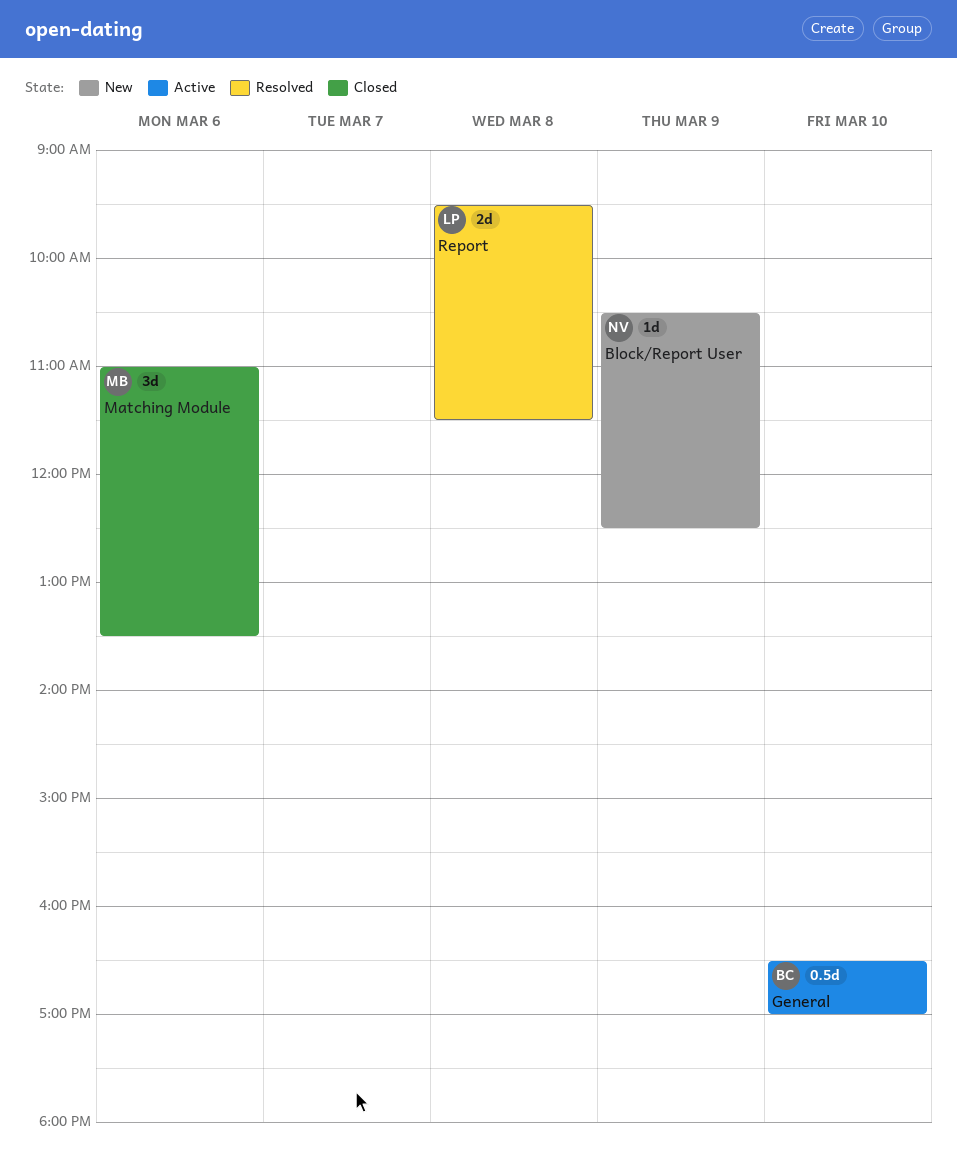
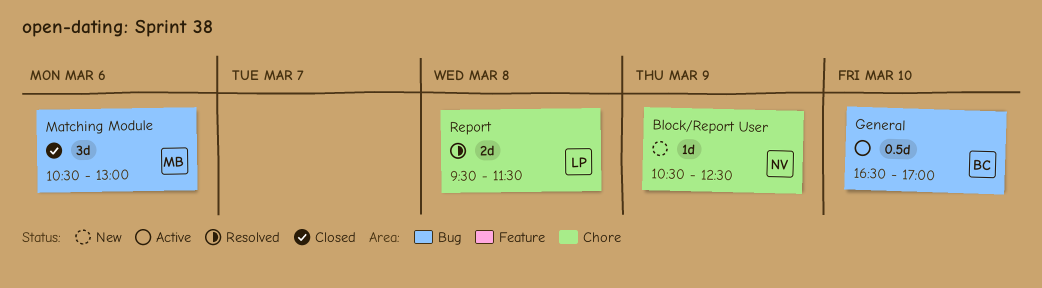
Matching Module, begins: 11:00 -> 10:30
Matching Module, ends: 13:30 -> 13:00

